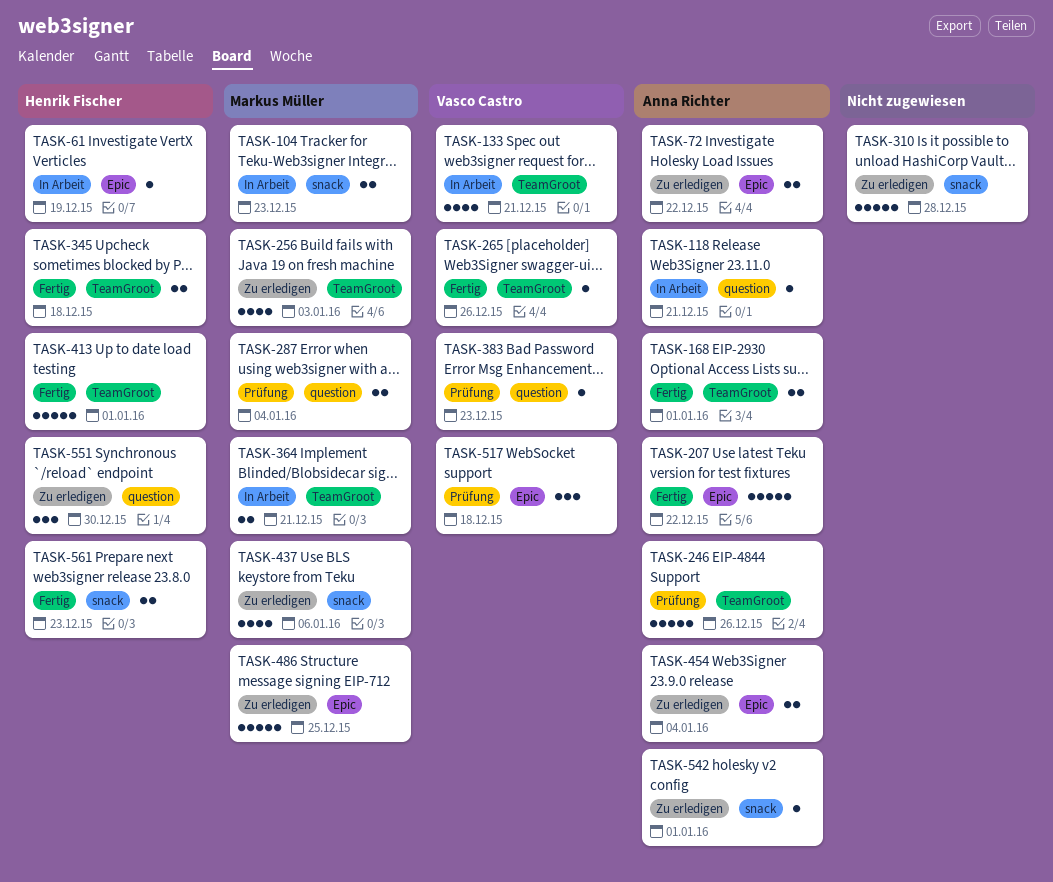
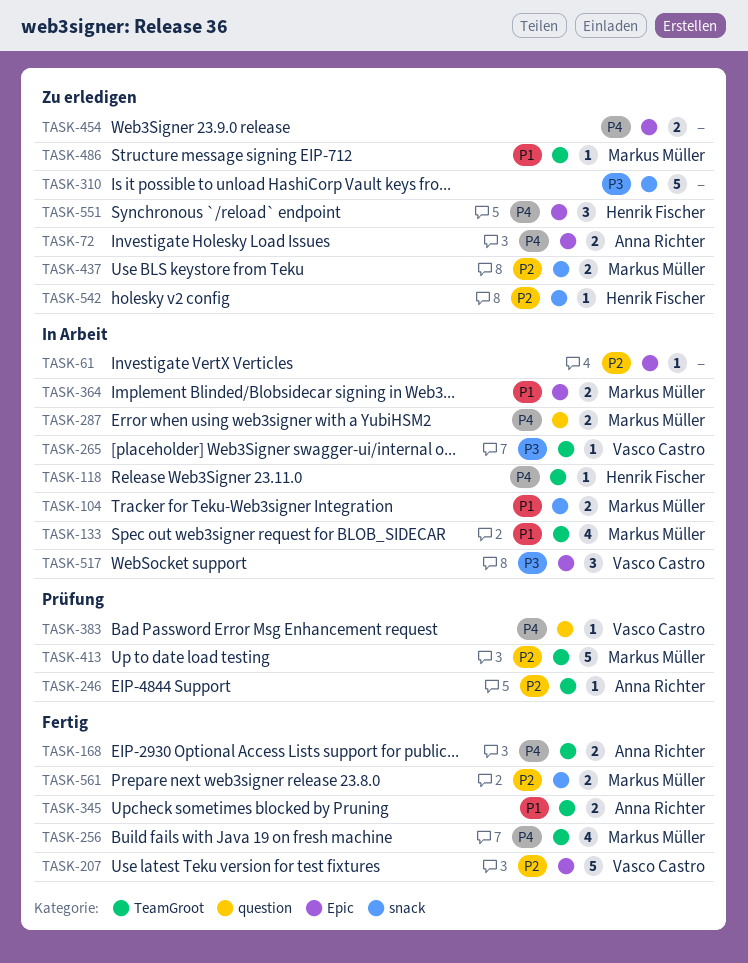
TASK-61, owner: Henrik Fischer -> none
TASK-118, owner: Anna Richter -> Henrik Fischer
TASK-118, label: question -> TeamGroot
TASK-133, owner: Vasco Castro -> Markus Müller
TASK-207, owner: Anna Richter -> Vasco Castro
TASK-246, estimate: 5 -> 1
TASK-256, status: Zu erledigen -> Fertig
TASK-265, status: Fertig -> In Arbeit
TASK-287, status: Prüfung -> In Arbeit
TASK-345, owner: Henrik Fischer -> Anna Richter
TASK-364, label: TeamGroot -> Epic
TASK-413, status: Fertig -> Prüfung
TASK-413, owner: Henrik Fischer -> Markus Müller
TASK-437, estimate: 4 -> 2
TASK-454, owner: Anna Richter -> none
TASK-486, label: Epic -> TeamGroot
TASK-486, estimate: 5 -> 1
TASK-517, status: Prüfung -> In Arbeit
TASK-542, owner: Anna Richter -> Henrik Fischer
TASK-551, label: question -> Epic
TASK-561, owner: Henrik Fischer -> Markus Müller

